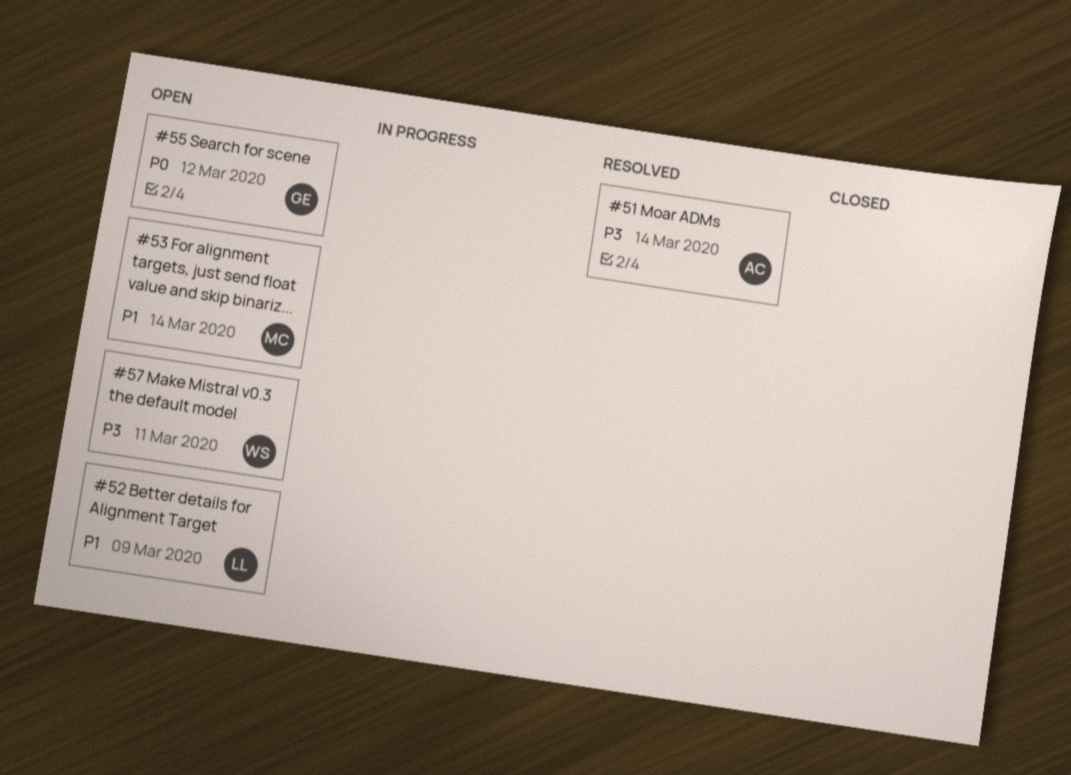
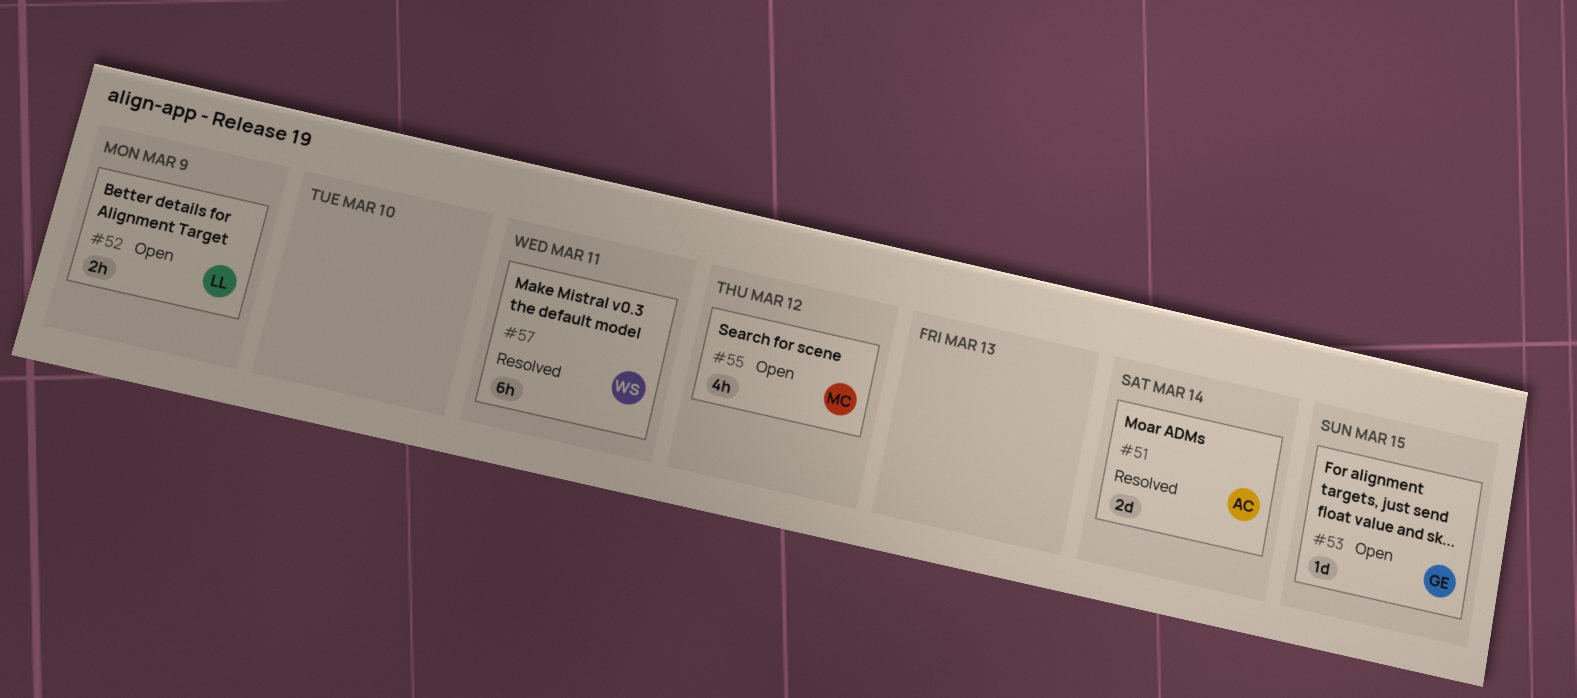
#53, owner: MC -> GE
#53, due: Mar 14 -> Mar 15
#55, owner: GE -> MC
#57, status: Open -> Resolved

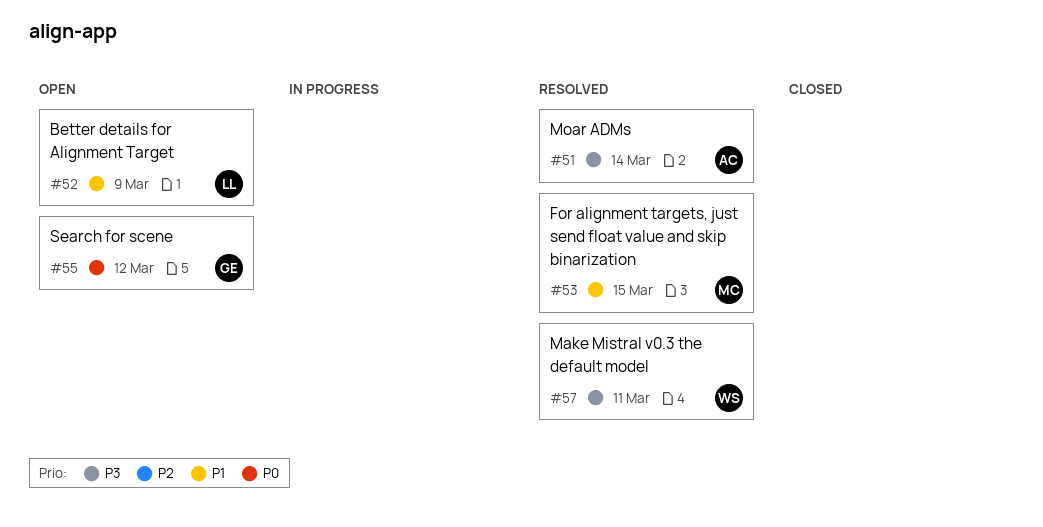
#53, status: Open -> Resolved
#53, owner: GE -> MC
#55, owner: MC -> GE

